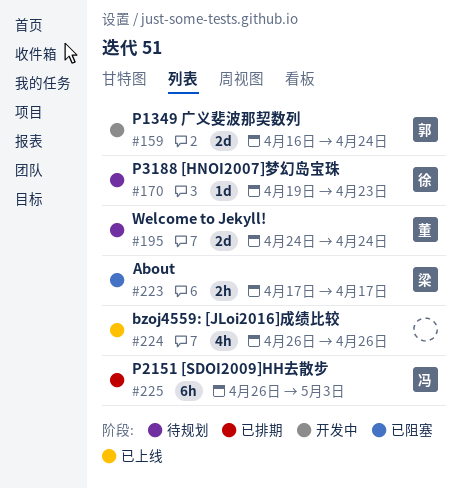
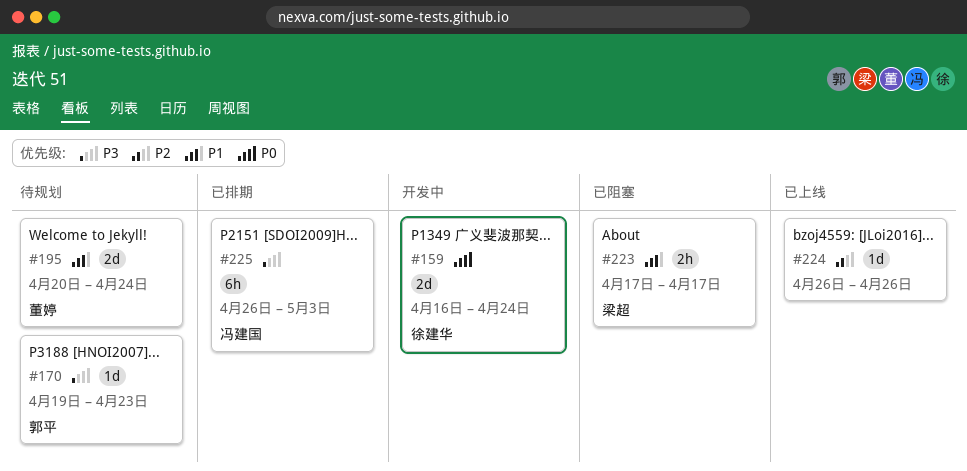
#159, owner: 郭平 -> 徐建华
#170, owner: 徐建华 -> 郭平
#195, start: Apr 24 -> Apr 20
#224, estimate: 4h -> 1d

